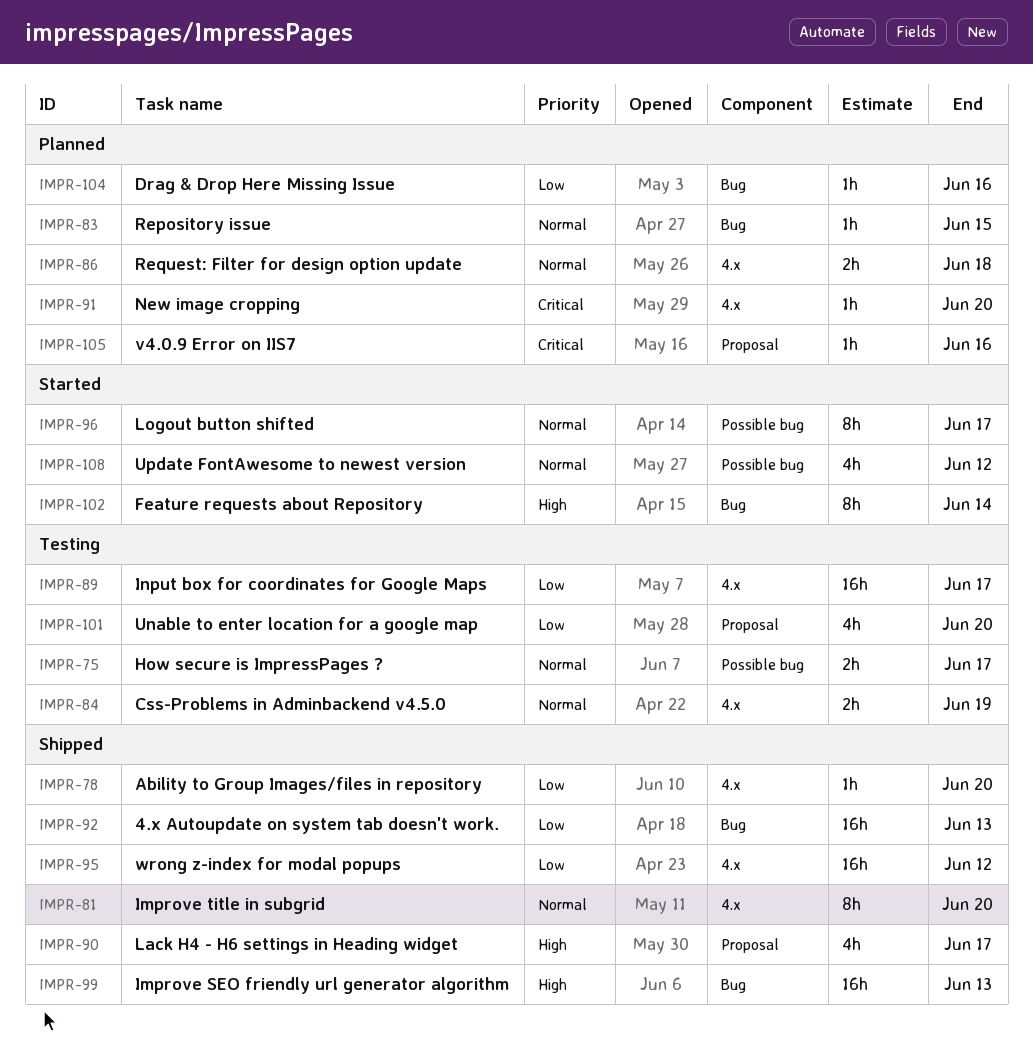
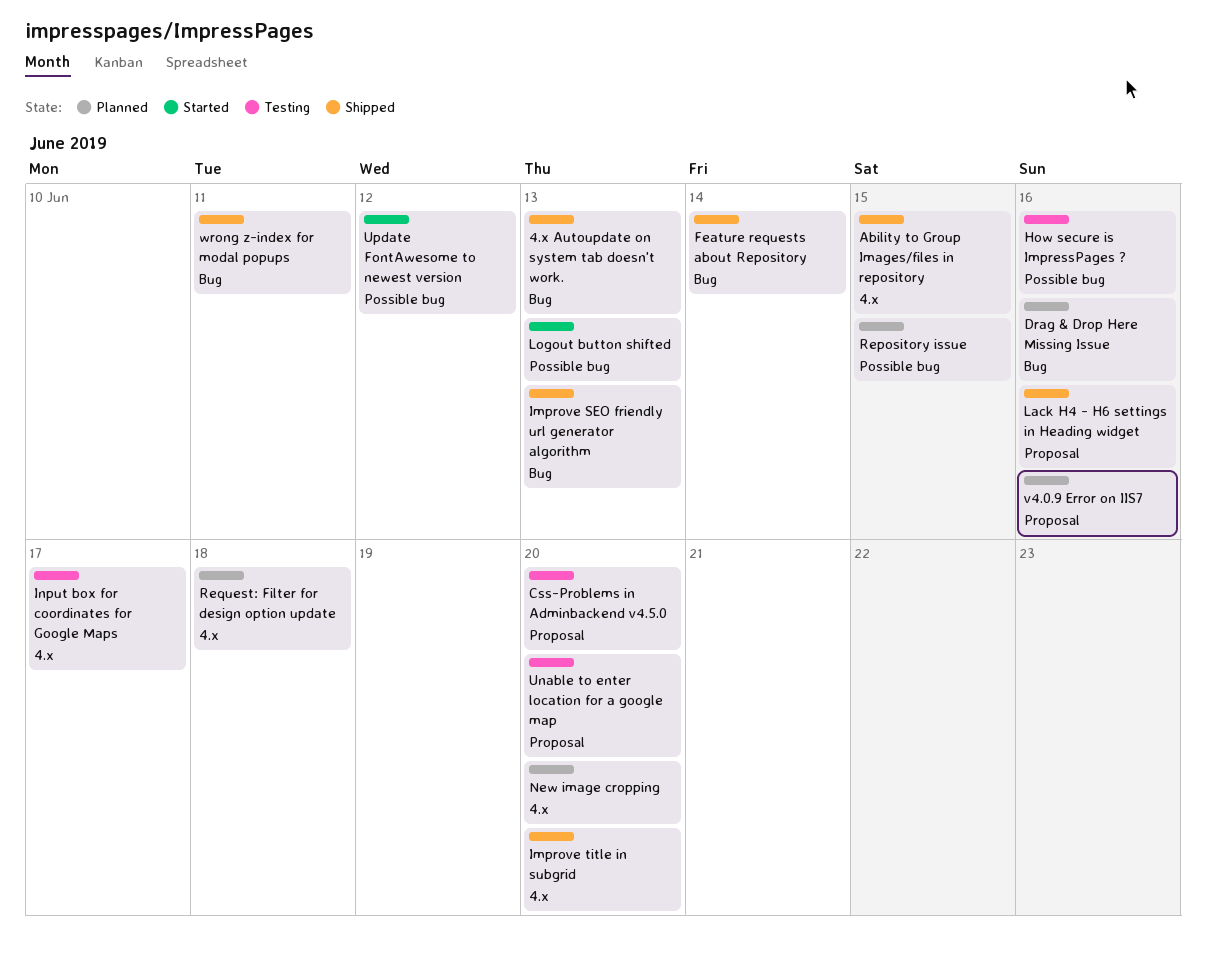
Ability to Group Images/files in repository, due: Jun 20 -> Jun 15
Css-Problems in Adminbackend v4.5.0, label: 4.x -> Proposal
Css-Problems in Adminbackend v4.5.0, due: Jun 19 -> Jun 20
Feature requests about Repository, status: Started -> Shipped
How secure is ImpressPages ?, due: Jun 17 -> Jun 16
Lack H4 - H6 settings in Heading widget, due: Jun 17 -> Jun 16
Logout button shifted, due: Jun 17 -> Jun 13
Repository issue, label: Bug -> Possible bug
wrong z-index for modal popups, label: 4.x -> Bug
wrong z-index for modal popups, due: Jun 12 -> Jun 11

